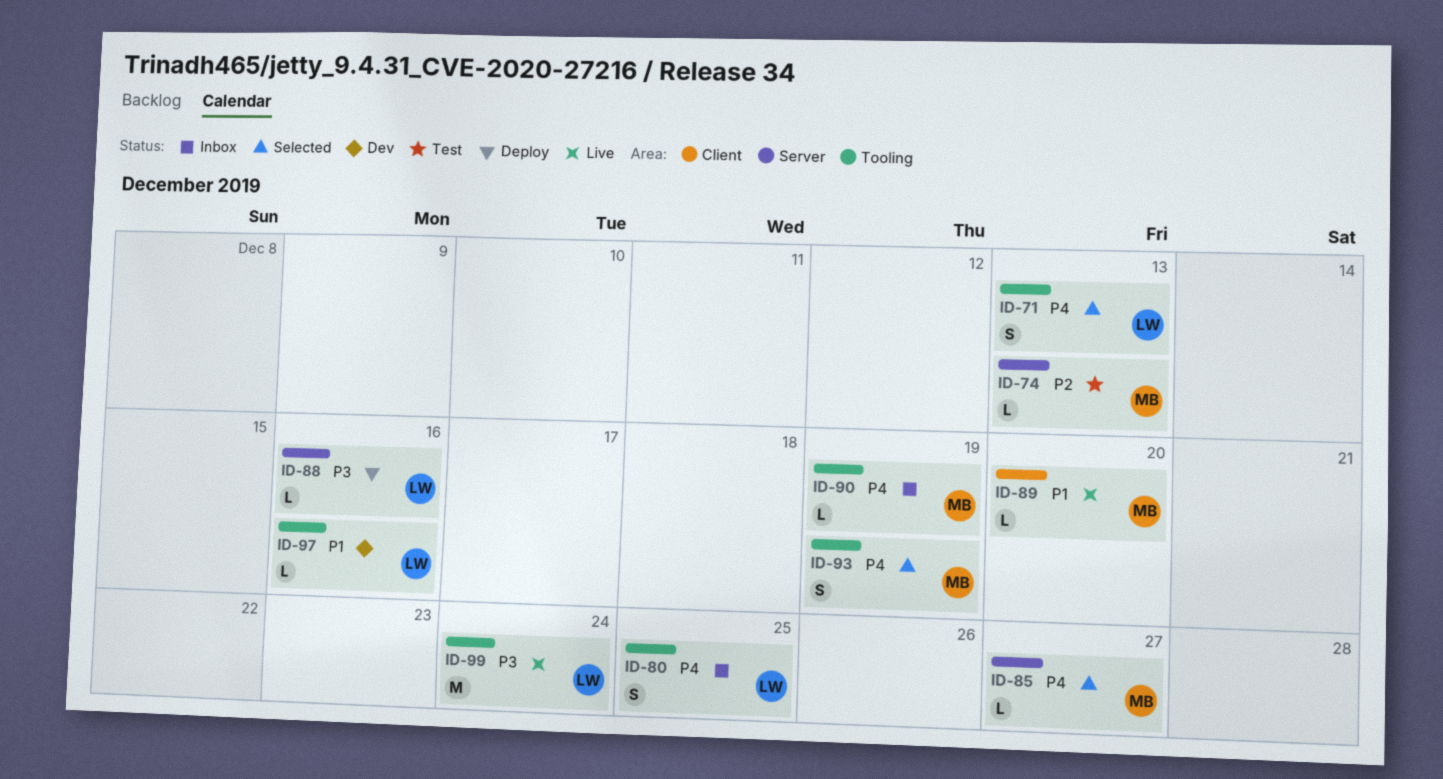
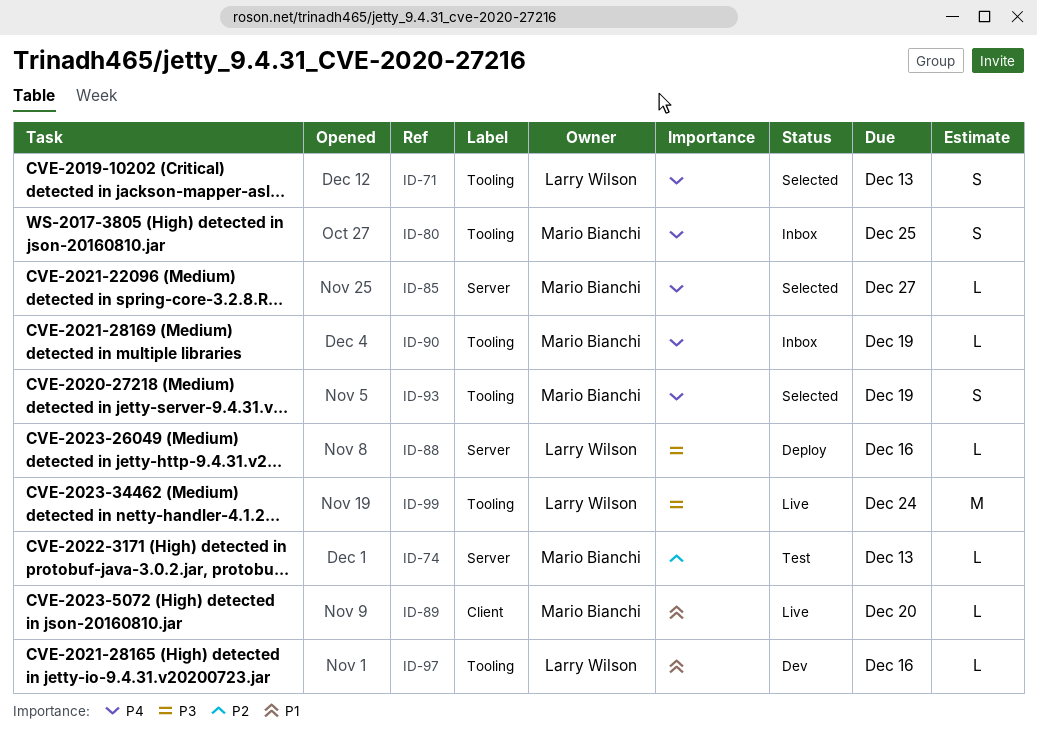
ID-80, owner: Larry Wilson -> Mario Bianchi

